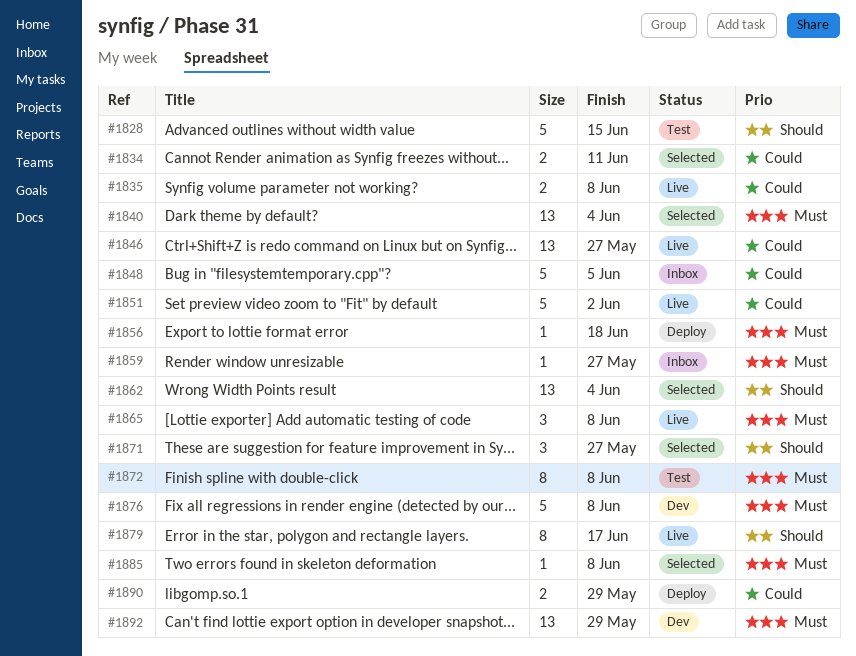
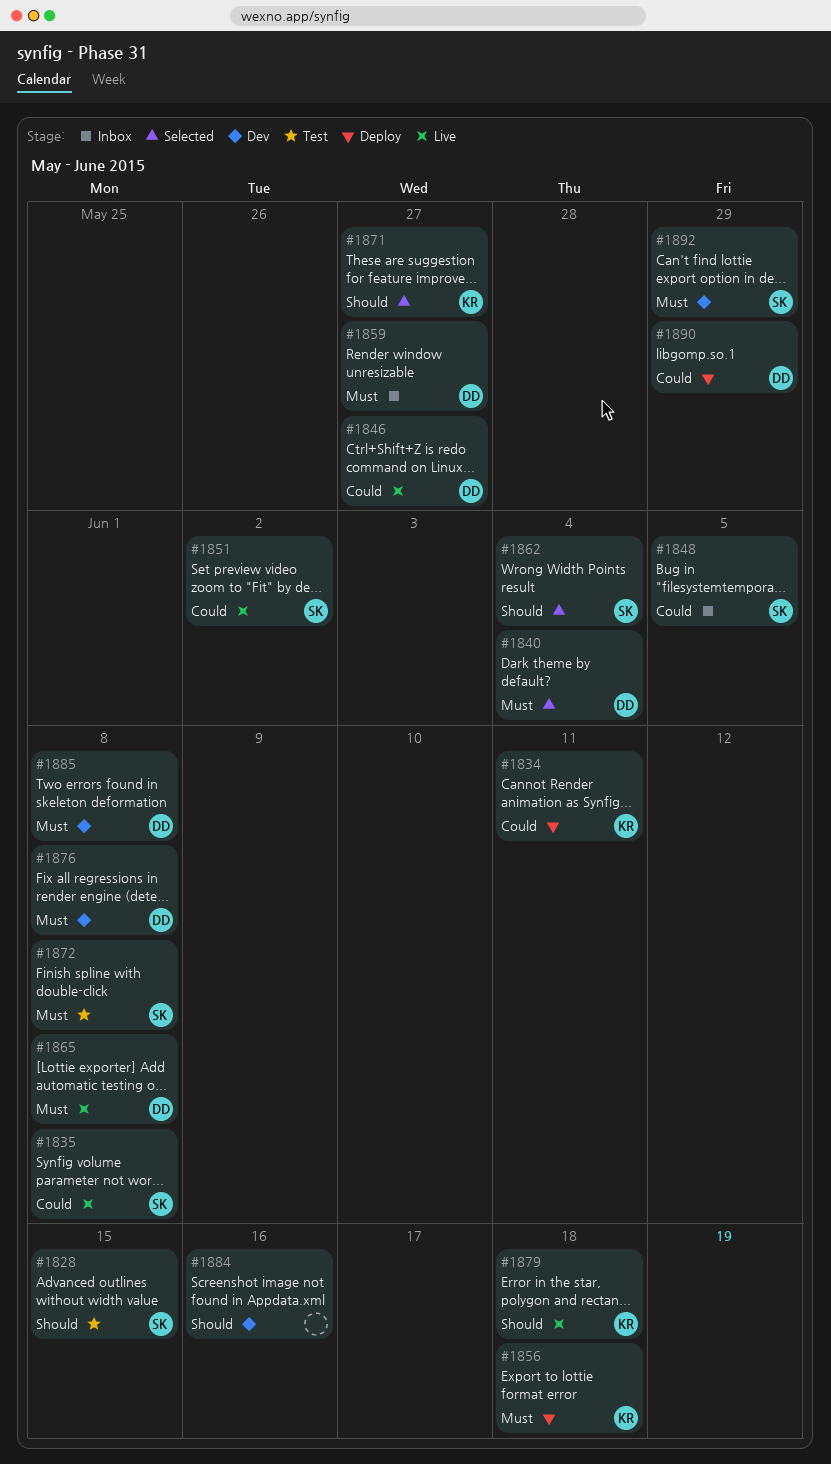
#1834, status: Selected -> Deploy
#1879, due: Jun 17 -> Jun 18
#1884: none -> present
#1885, status: Selected -> Dev

